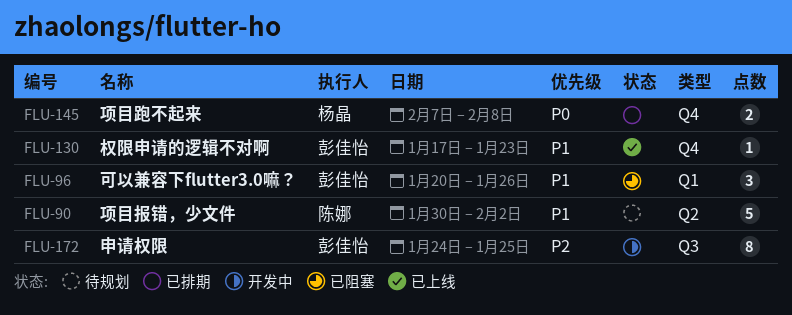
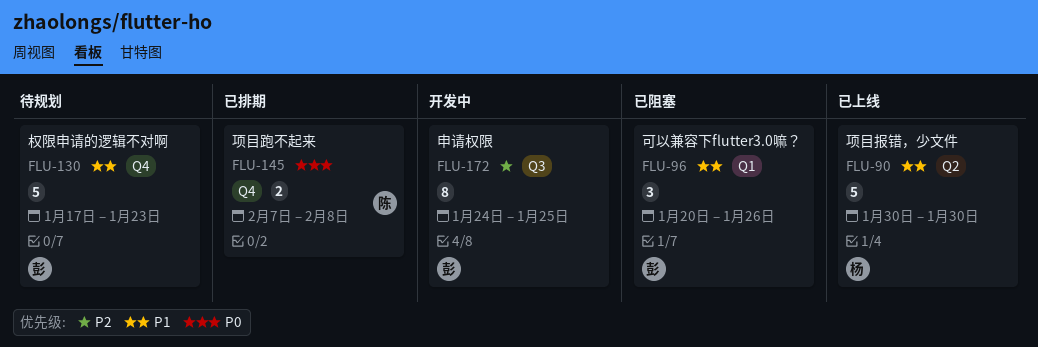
FLU-90, status: 待规划 -> 已上线
FLU-90, owner: 陈娜 -> 杨晶
FLU-90, due: Feb 2 -> Jan 30
FLU-130, status: 已上线 -> 待规划
FLU-130, estimate: 1 -> 5
FLU-145, owner: 杨晶 -> 陈娜

